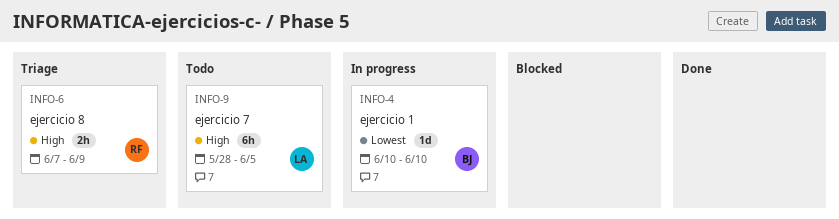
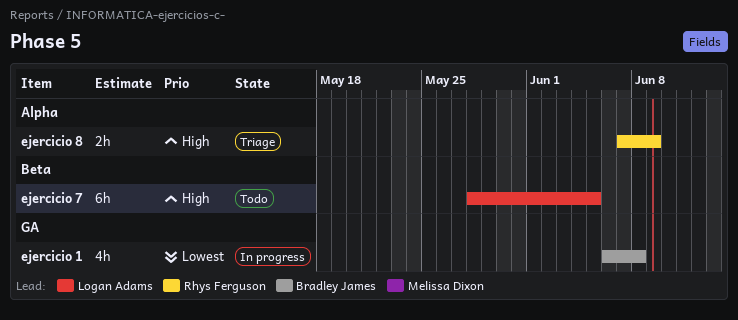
ejercicio 1, estimate: 1d -> 4h
ejercicio 1, start: Jun 10 -> Jun 6
ejercicio 1, due: Jun 10 -> Jun 8

